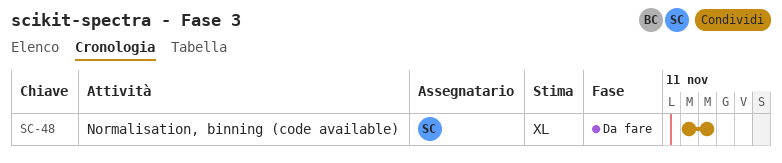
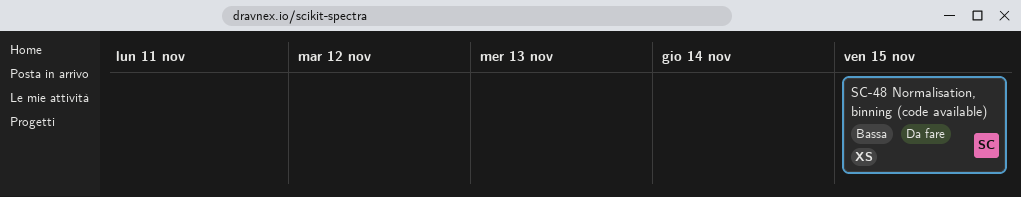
SC-48, estimate: XL -> XS
SC-48, due: Nov 13 -> Nov 15

